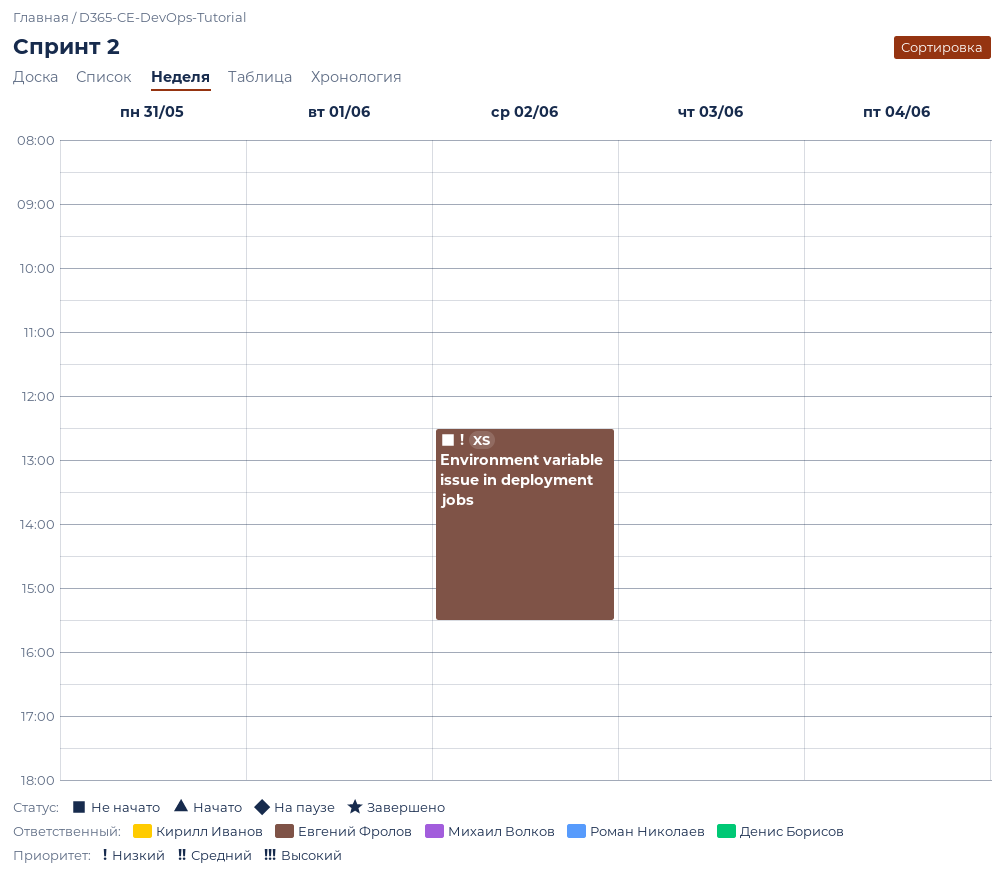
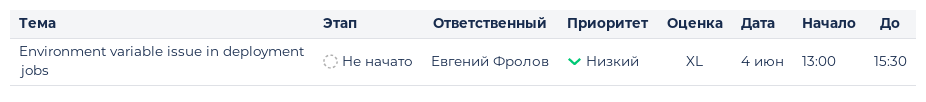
Environment variable issue in deployment jobs, estimate: XS -> XL
Environment variable issue in deployment jobs, day: Jun 2 -> Jun 4
Environment variable issue in deployment jobs, begins: 12:30 -> 13:00

